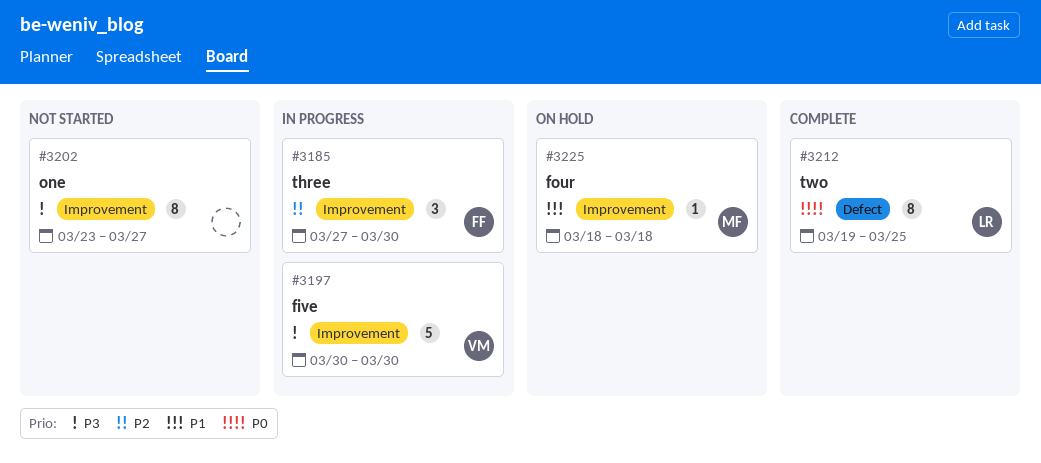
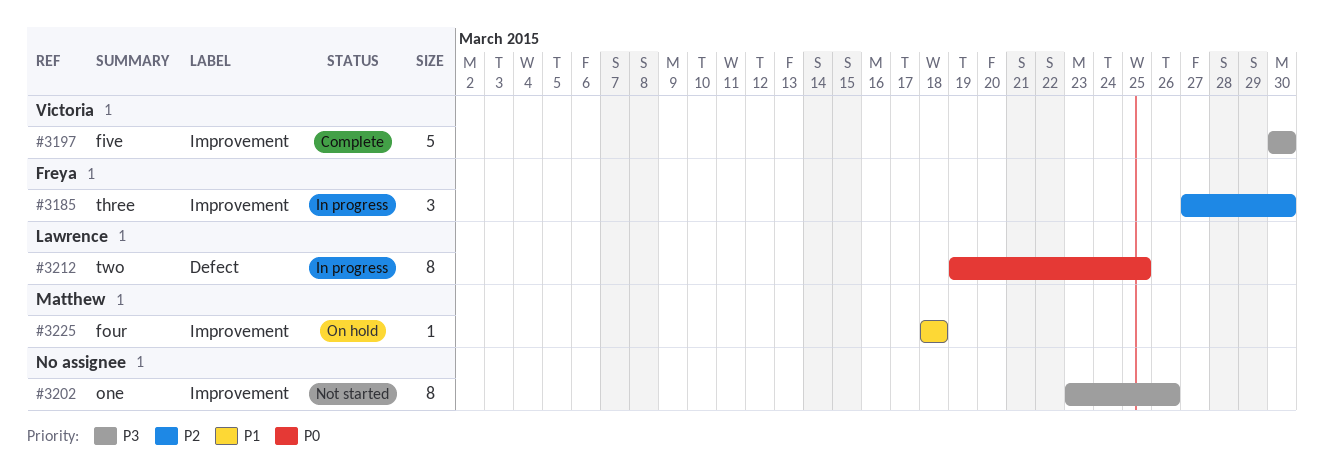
#3197, status: In progress -> Complete
#3202, due: Mar 27 -> Mar 26
#3212, status: Complete -> In progress

